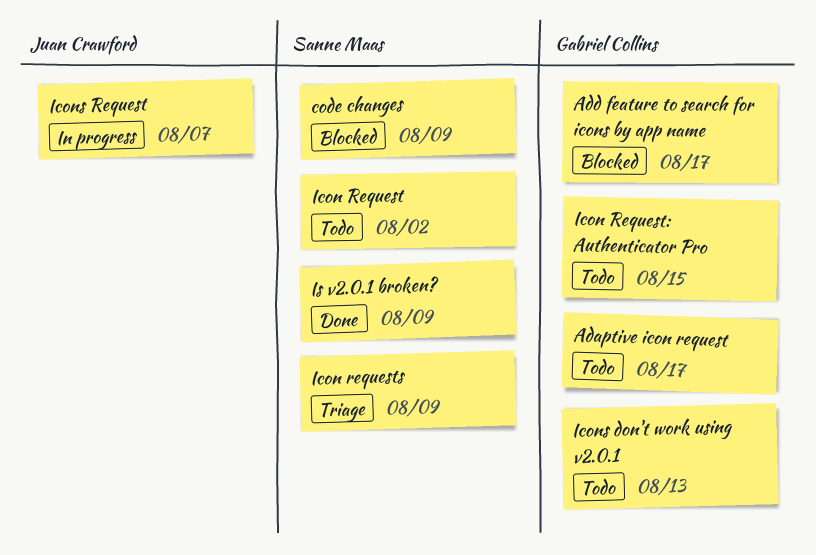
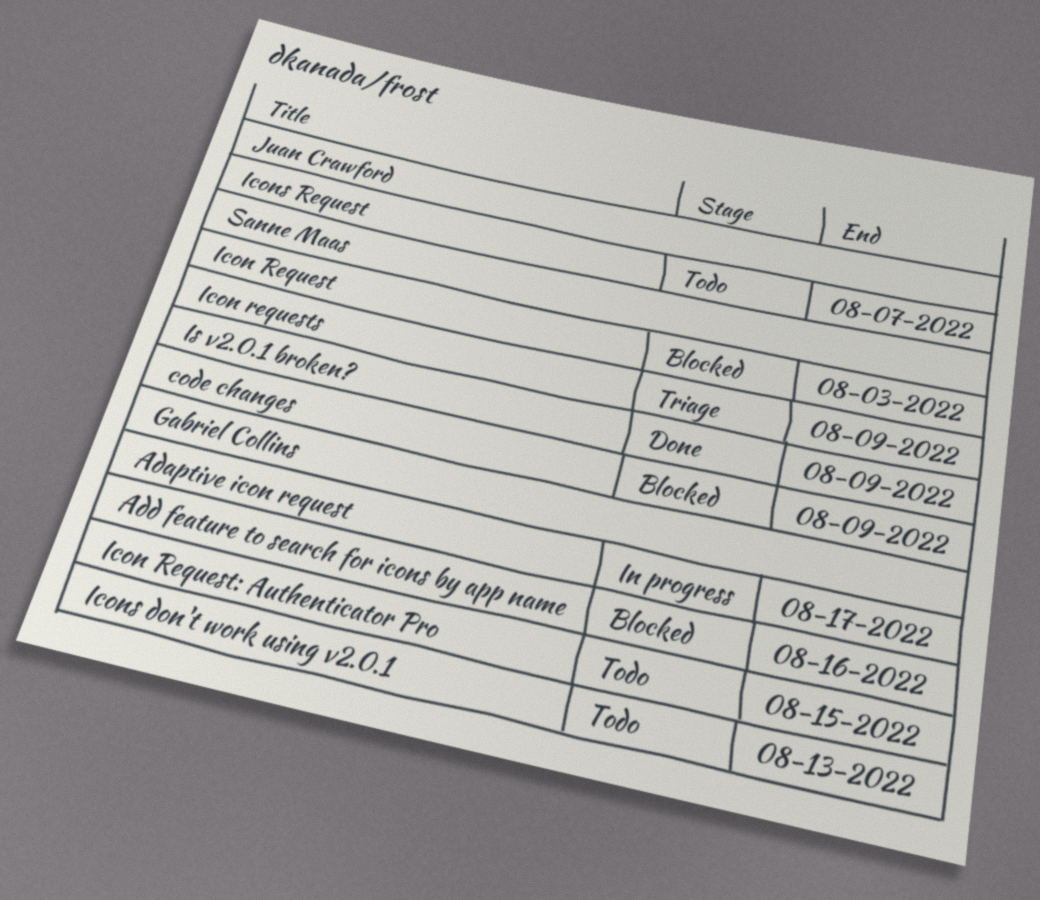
Adaptive icon request, status: Todo -> In progress
Add feature to search for icons by app name, due: Aug 17 -> Aug 16
Icon Request, status: Todo -> Blocked
Icon Request, due: Aug 2 -> Aug 3
Icons Request, status: In progress -> Todo

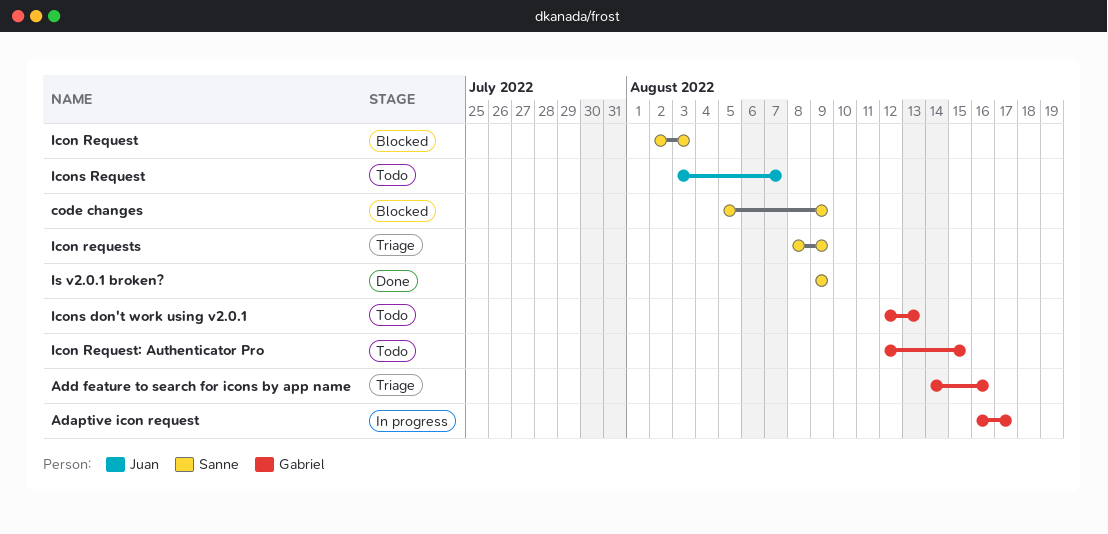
Add feature to search for icons by app name, status: Blocked -> Triage

